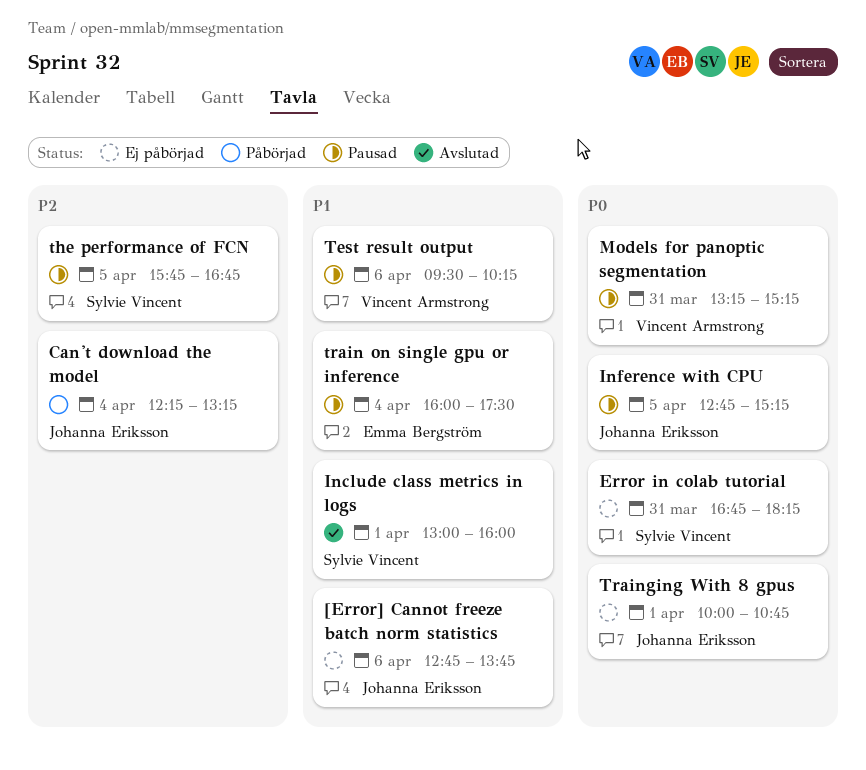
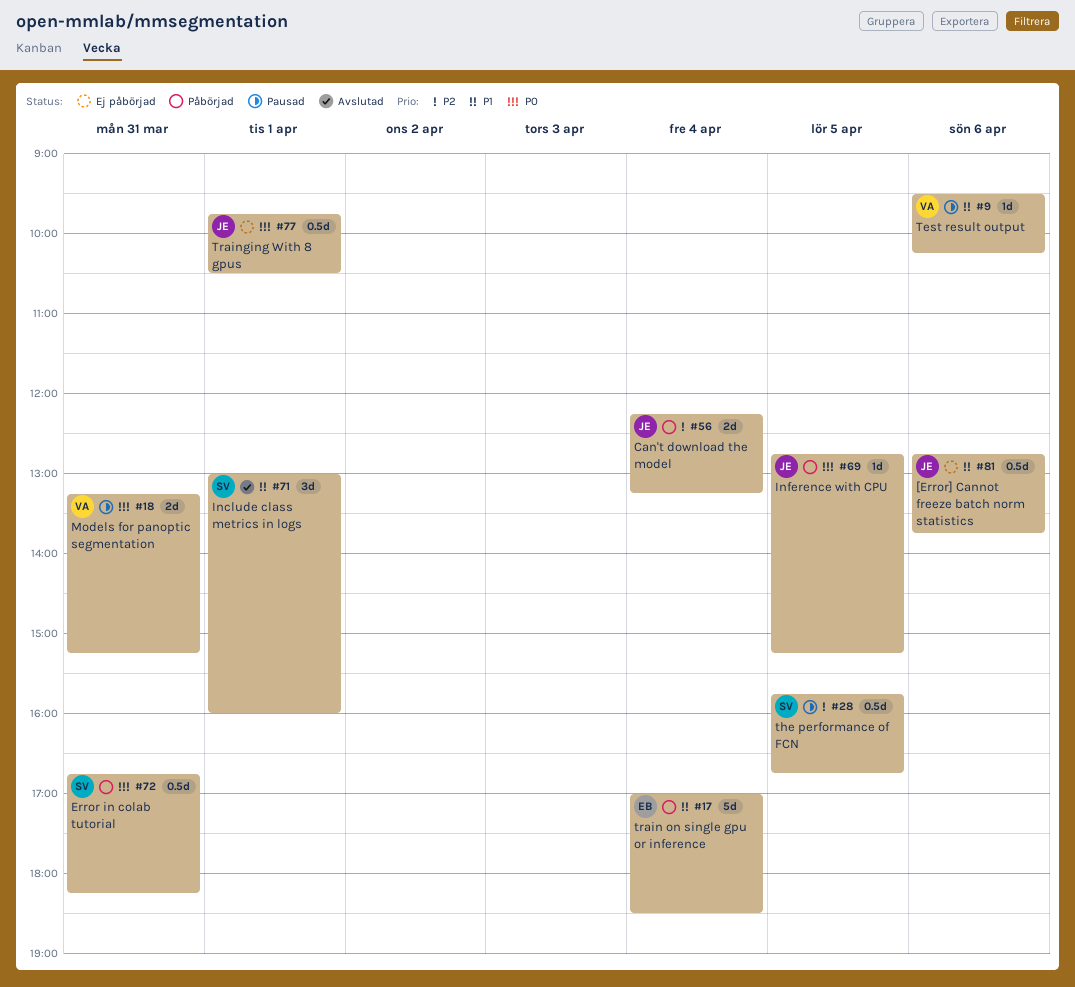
Error in colab tutorial, status: Ej påbörjad -> Påbörjad
Inference with CPU, status: Pausad -> Påbörjad
train on single gpu or inference, status: Pausad -> Påbörjad
train on single gpu or inference, begins: 16:00 -> 17:00
train on single gpu or inference, ends: 17:30 -> 18:30
Trainging With 8 gpus, begins: 10:00 -> 09:45
Trainging With 8 gpus, ends: 10:45 -> 10:30

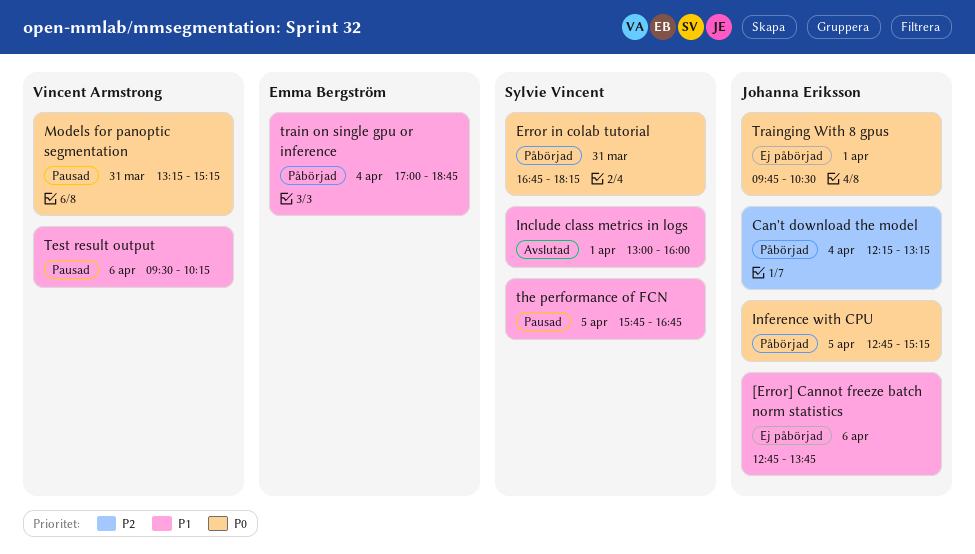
the performance of FCN, priority: P2 -> P1
train on single gpu or inference, ends: 18:30 -> 18:45

